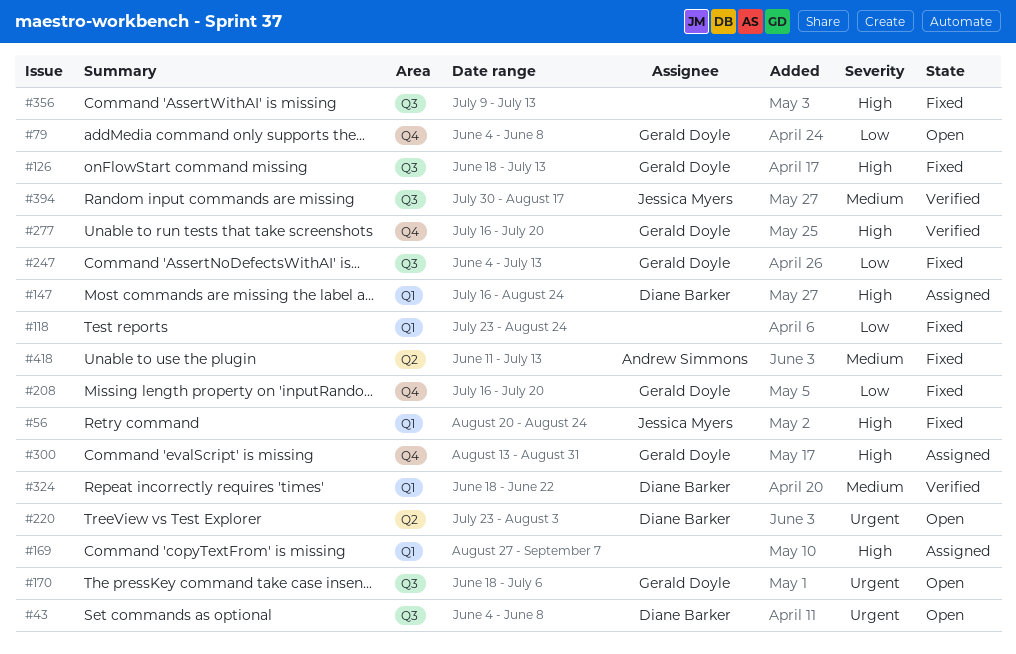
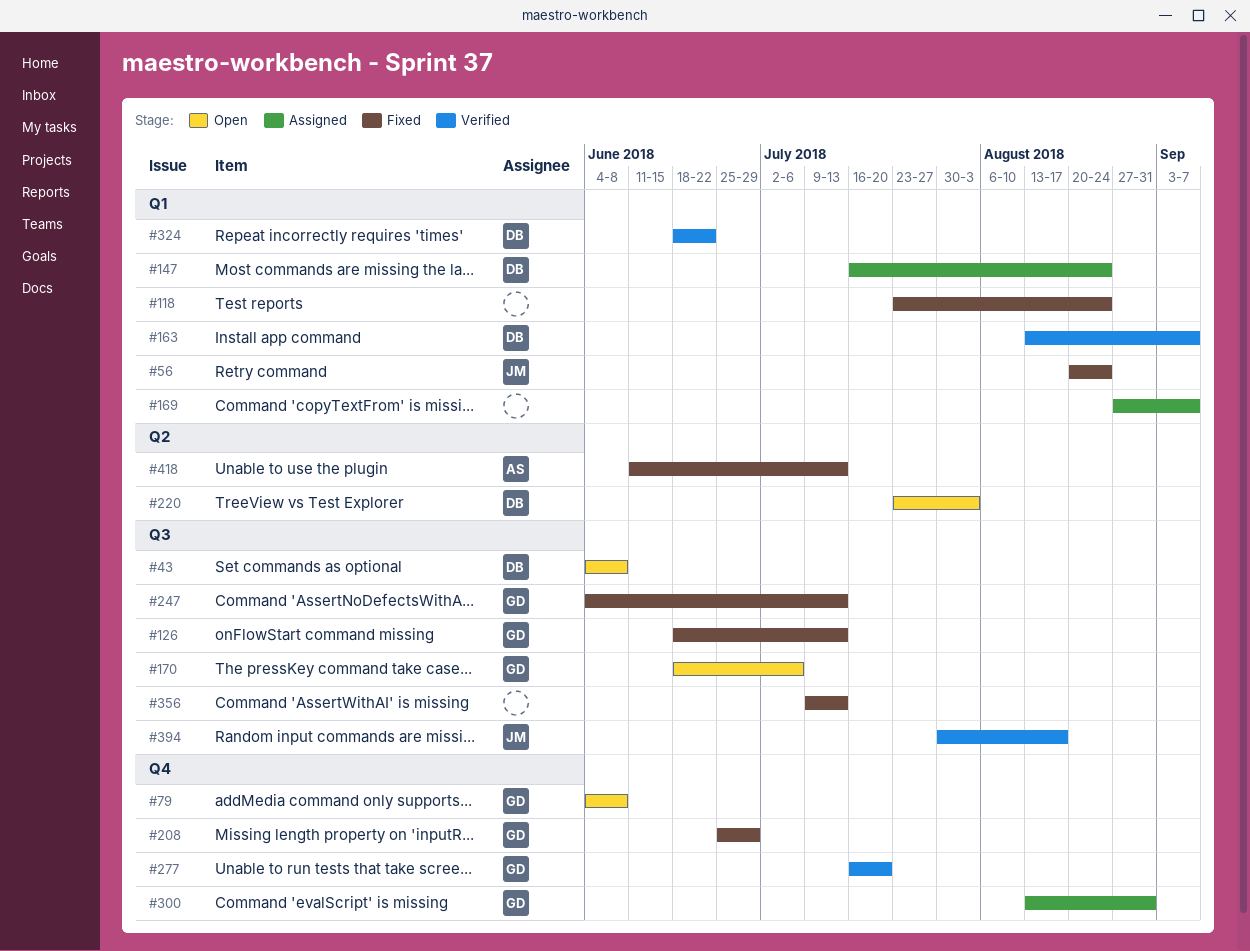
#163: none -> present
#208, start: Jul 16 -> Jun 25
#208, due: Jul 20 -> Jun 29

